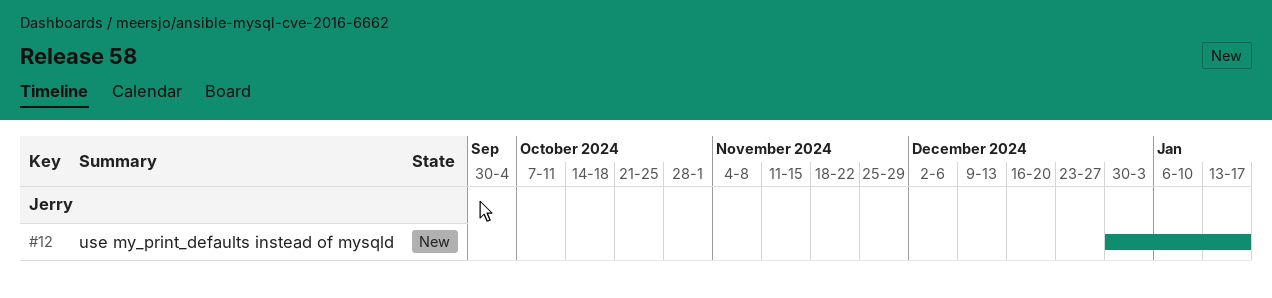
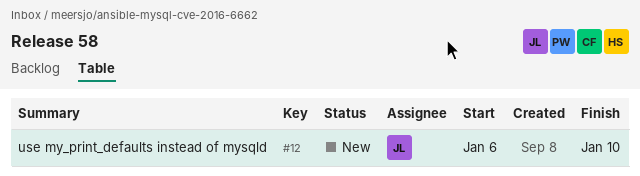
#12, start: Dec 30 -> Jan 6
#12, due: Jan 17 -> Jan 10

